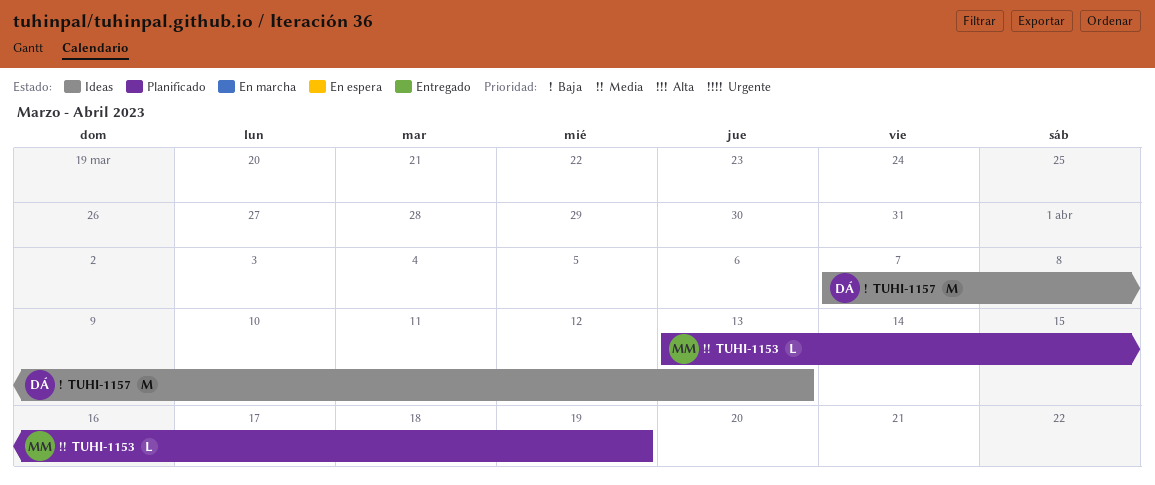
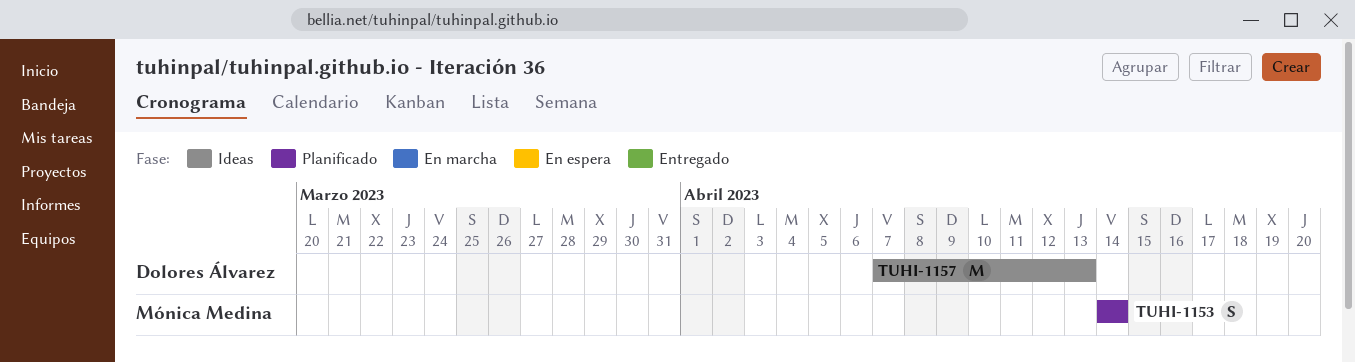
TUHI-1153, estimate: L -> S
TUHI-1153, start: Apr 13 -> Apr 14
TUHI-1153, due: Apr 19 -> Apr 14

